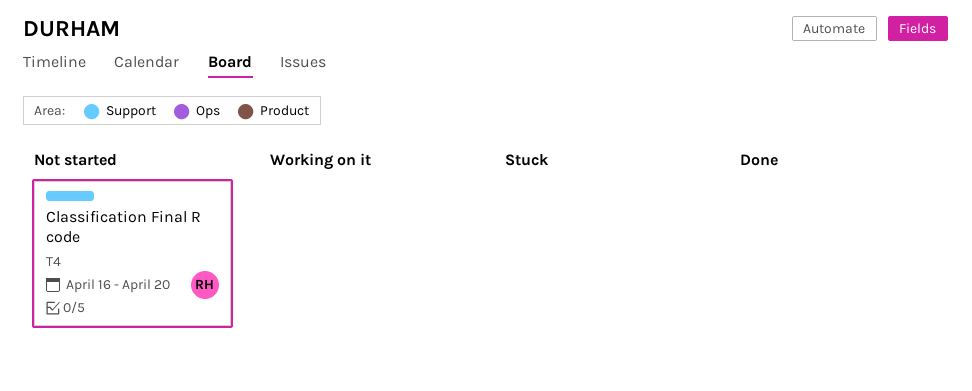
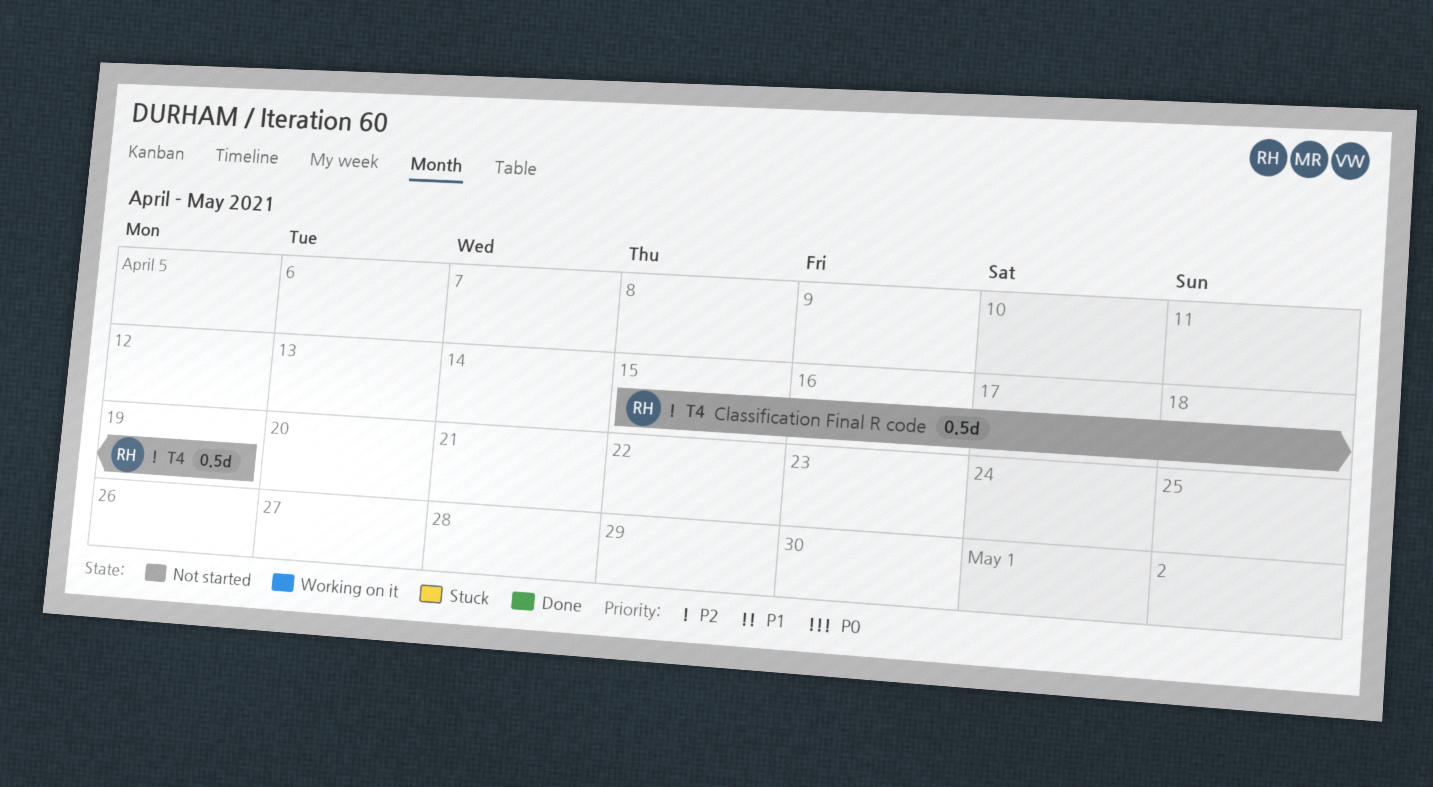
T4, start: Apr 16 -> Apr 15
T4, due: Apr 20 -> Apr 19

